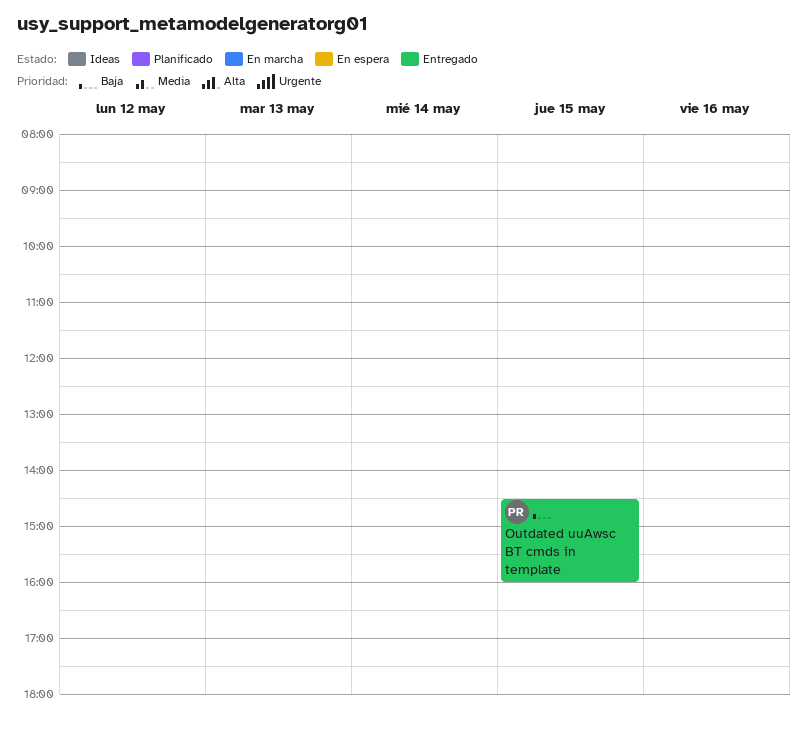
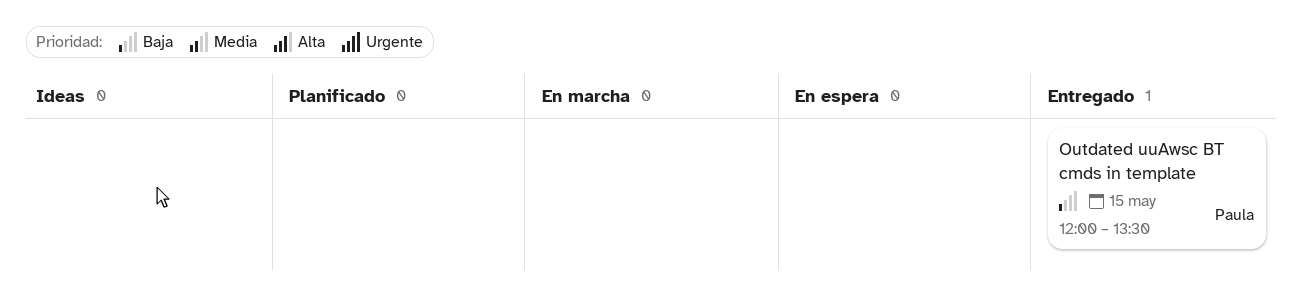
Outdated uuAwsc BT cmds in template, begins: 14:30 -> 12:00
Outdated uuAwsc BT cmds in template, ends: 16:00 -> 13:30

